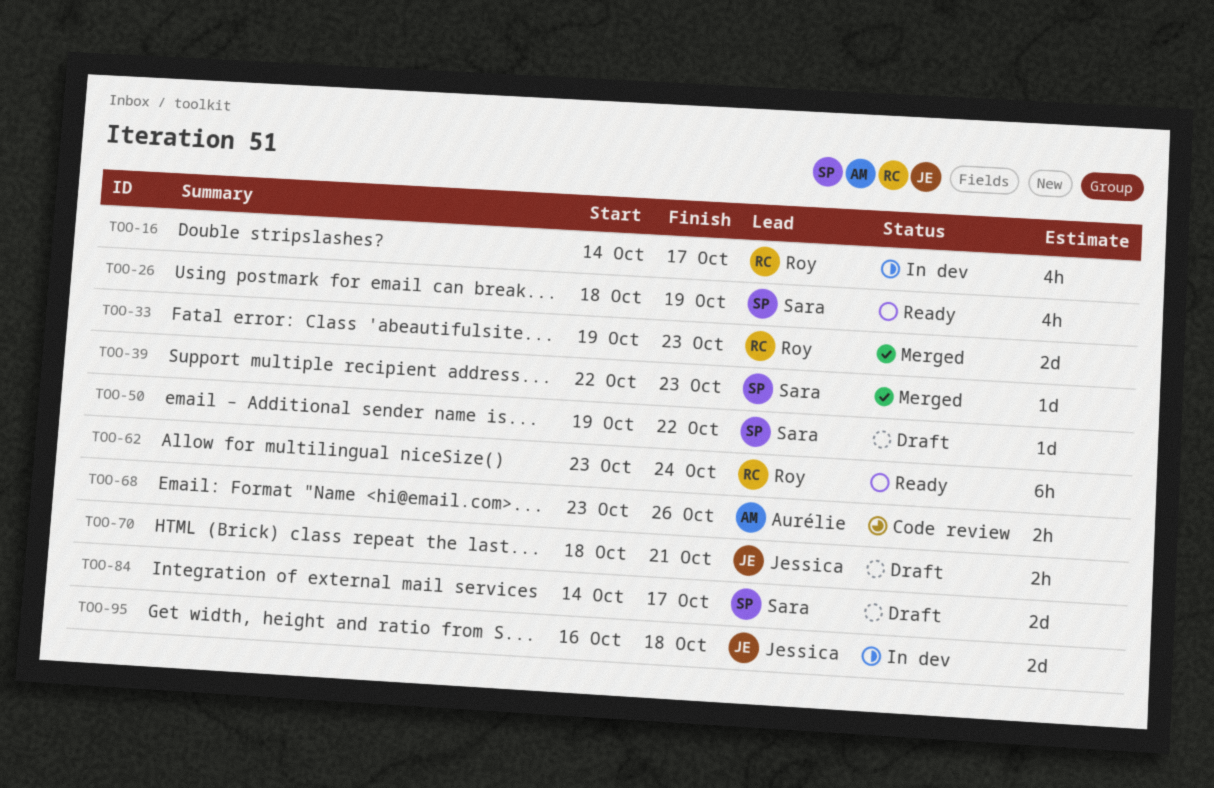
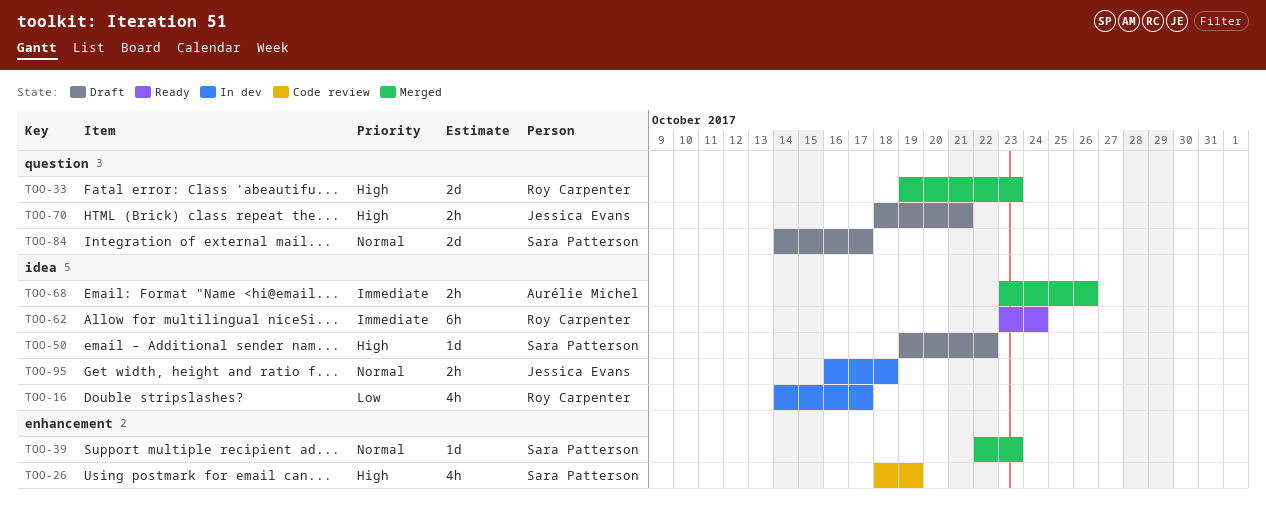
TOO-26, status: Ready -> Code review
TOO-68, status: Code review -> Merged
TOO-95, estimate: 2d -> 2h

